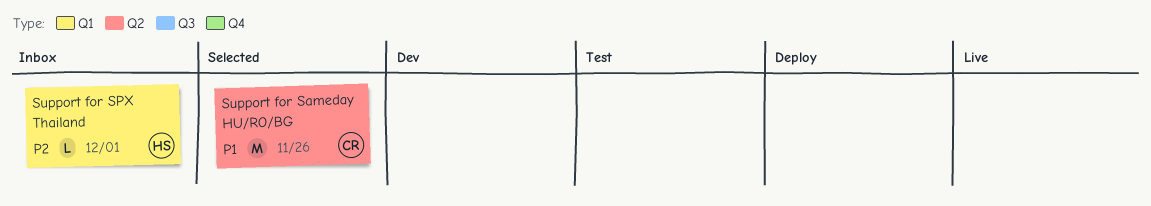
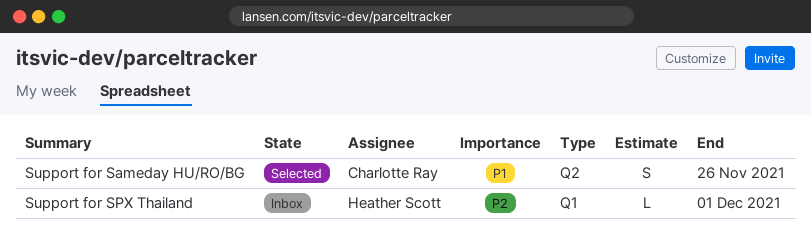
Support for Sameday HU/RO/BG, estimate: M -> S

